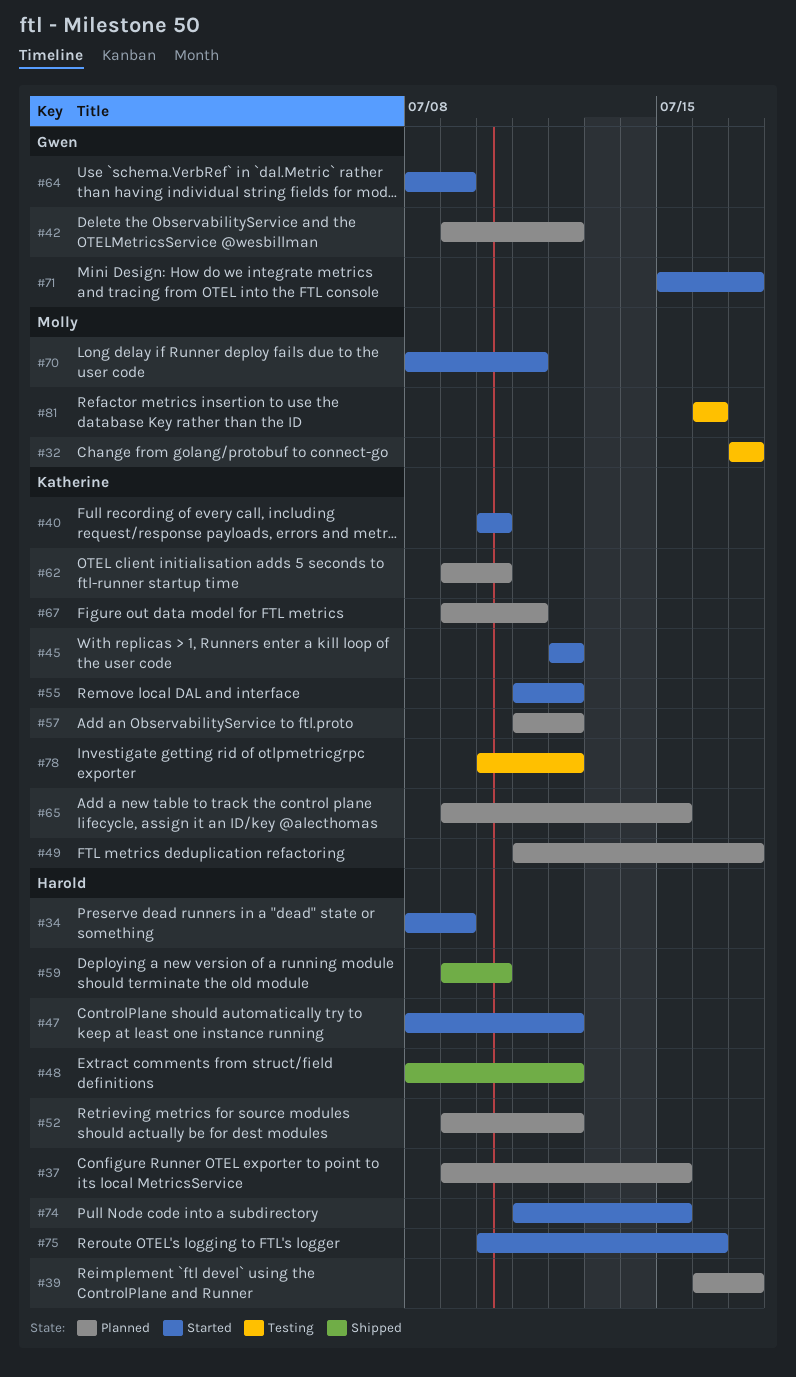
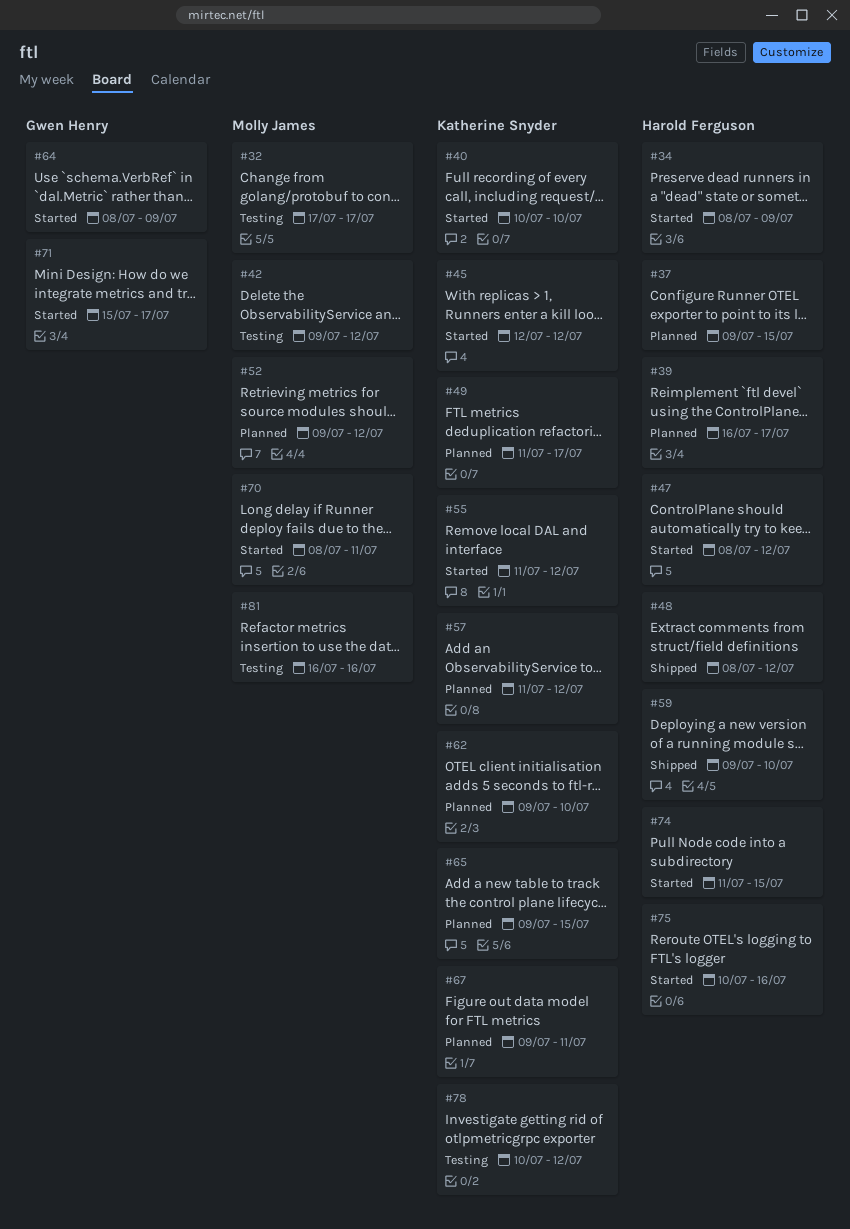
#42, status: Planned -> Testing
#42, owner: Gwen Henry -> Molly James
#52, owner: Harold Ferguson -> Molly James

